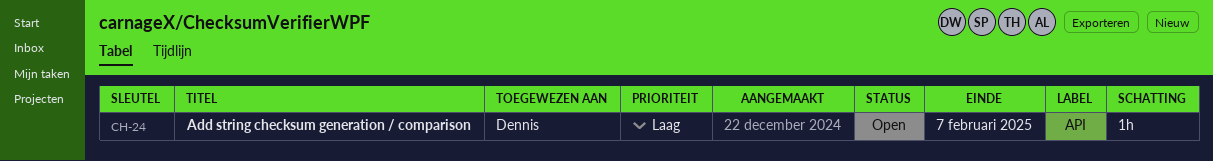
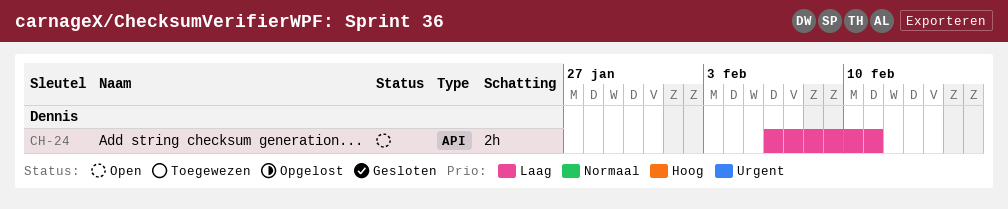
CH-24, estimate: 1h -> 2h
CH-24, due: Feb 7 -> Feb 11

